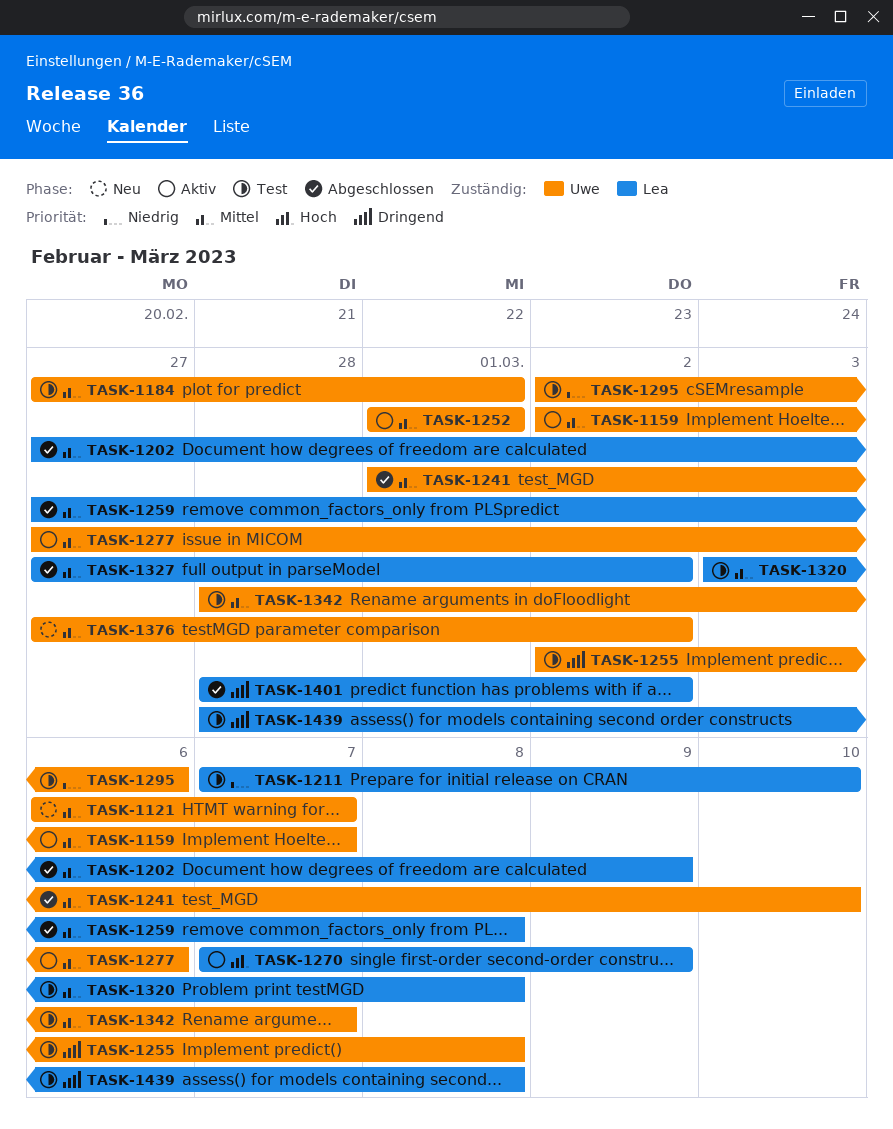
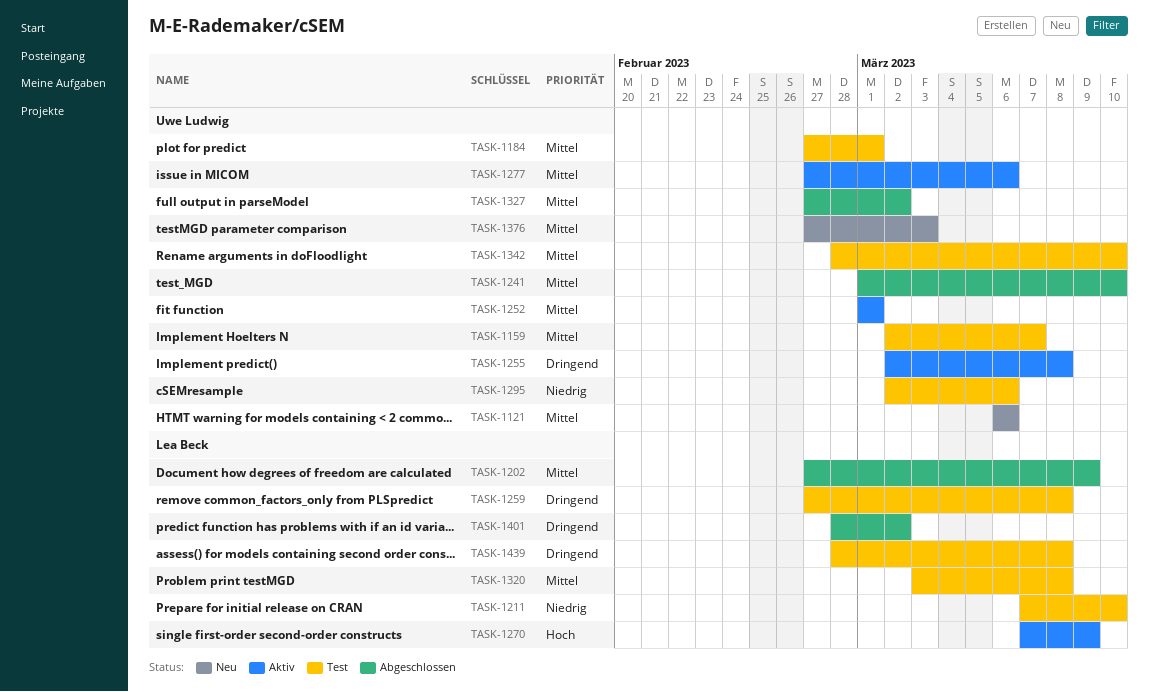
TASK-1121, due: Mar 7 -> Mar 6
TASK-1159, status: Aktiv -> Test
TASK-1255, status: Test -> Aktiv
TASK-1259, status: Abgeschlossen -> Test
TASK-1259, priority: Mittel -> Dringend
TASK-1327, owner: Lea Beck -> Uwe Ludwig
TASK-1342, due: Mar 7 -> Mar 10
TASK-1376, due: Mar 2 -> Mar 3

